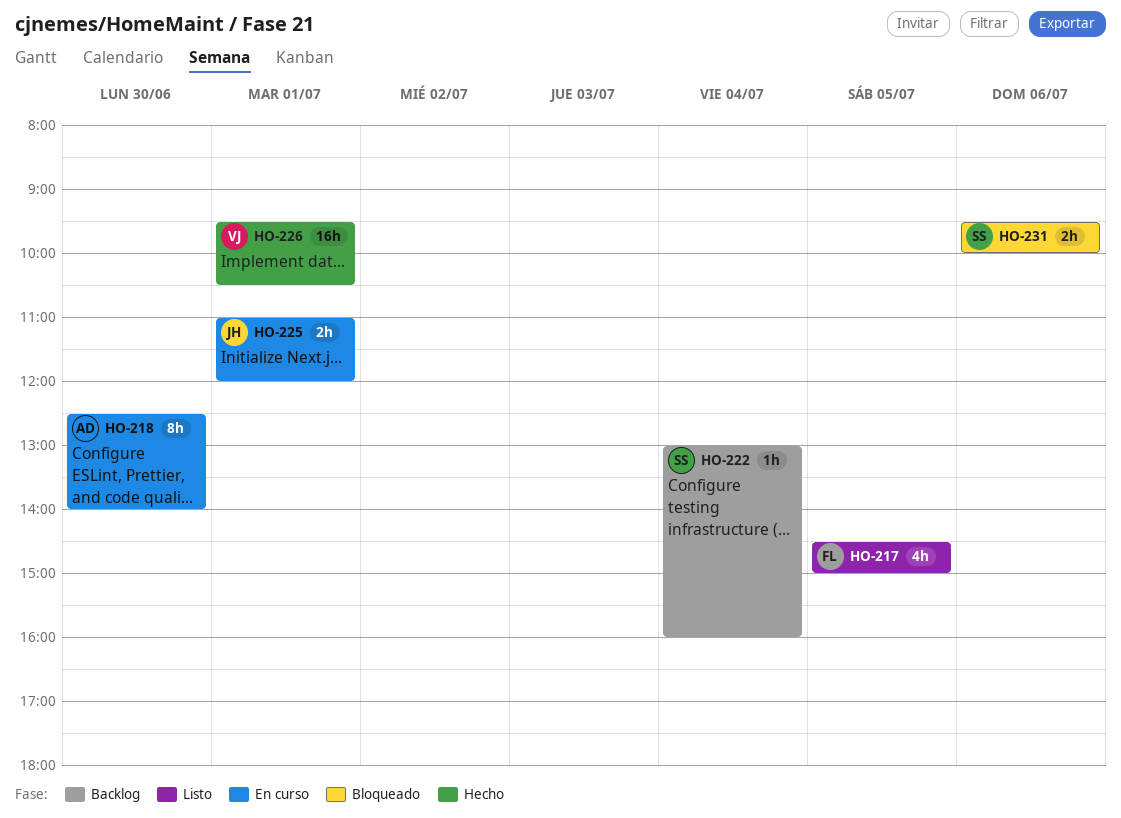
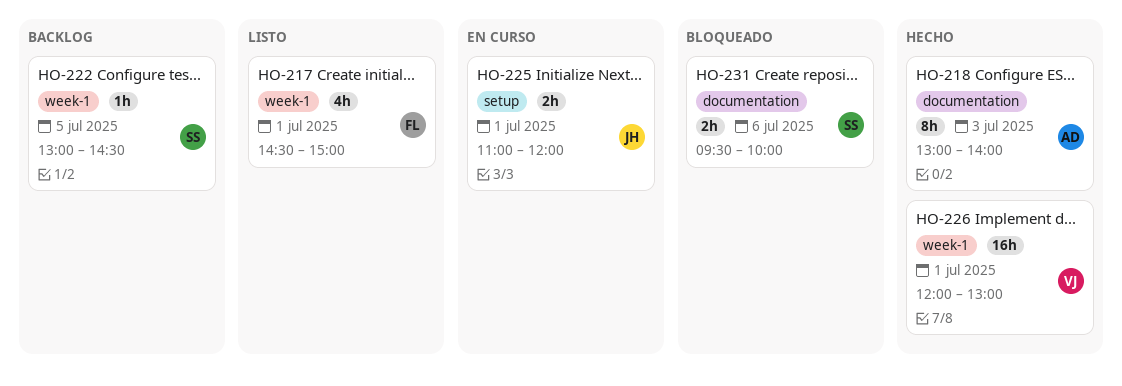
HO-217, day: Jul 5 -> Jul 1
HO-218, status: En curso -> Hecho
HO-218, day: Jun 30 -> Jul 3
HO-218, begins: 12:30 -> 13:00
HO-222, day: Jul 4 -> Jul 5
HO-222, ends: 16:00 -> 14:30
HO-226, begins: 09:30 -> 12:00
HO-226, ends: 10:30 -> 13:00

